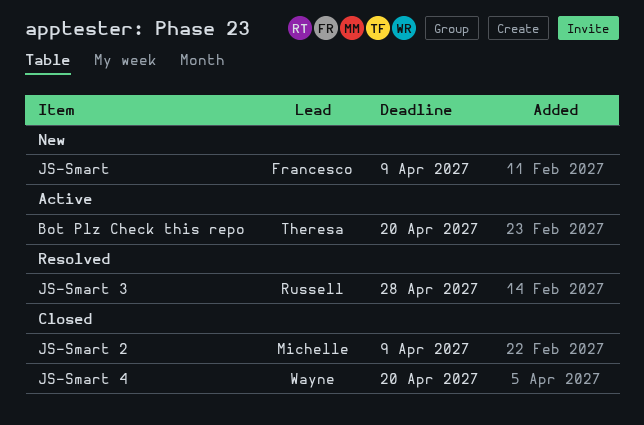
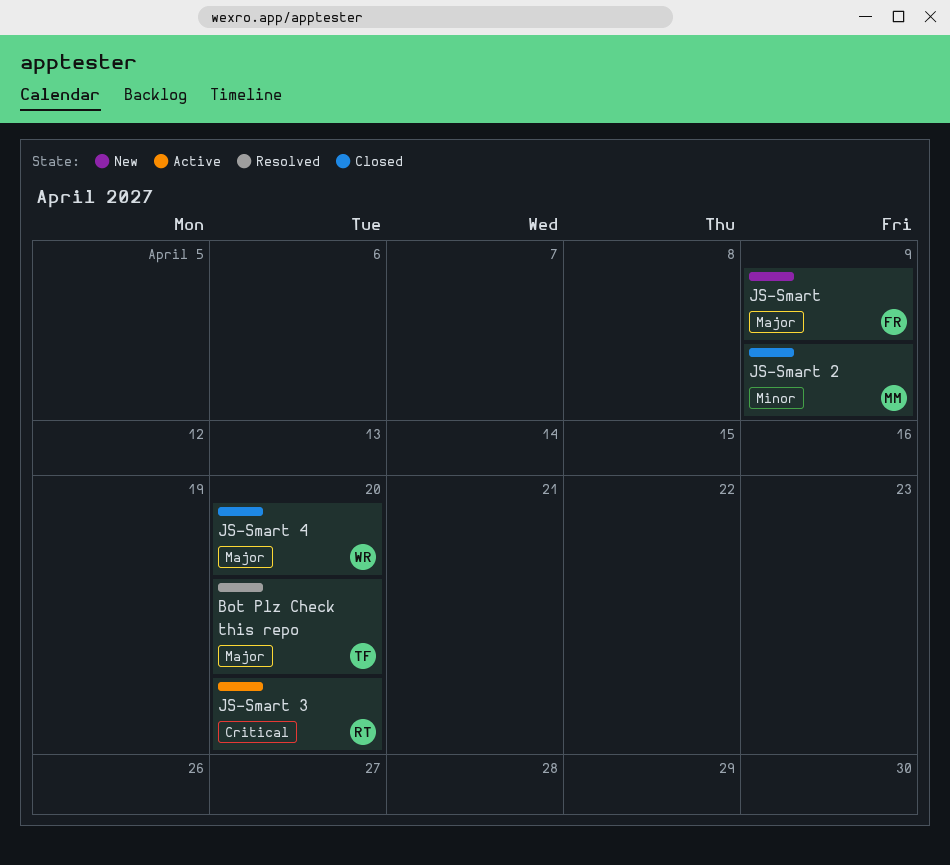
Bot Plz Check this repo, status: Active -> Resolved
JS-Smart 3, status: Resolved -> Active
JS-Smart 3, due: Apr 28 -> Apr 20

